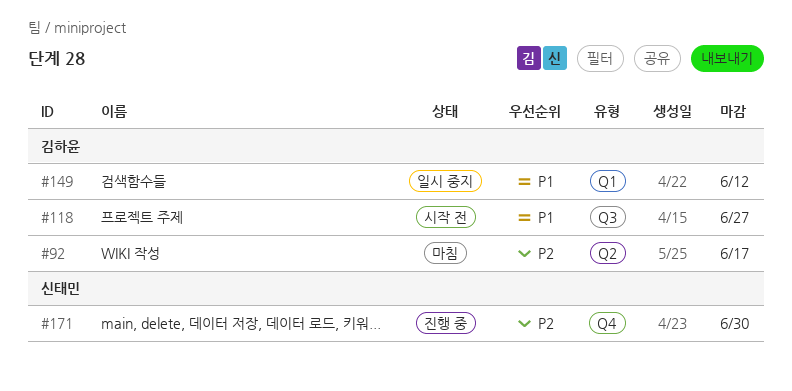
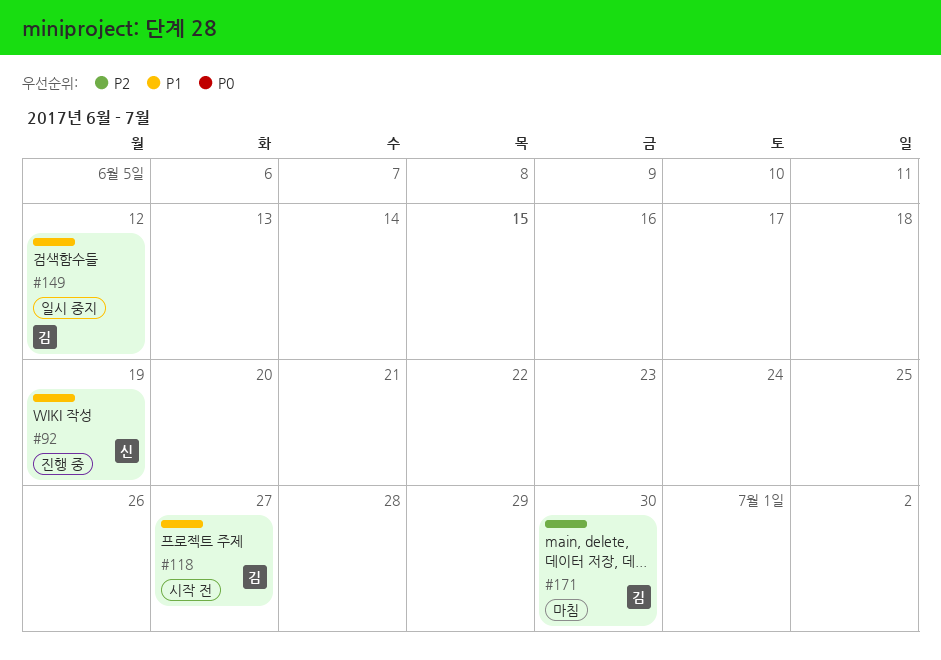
#92, status: 마침 -> 진행 중
#92, owner: 김하윤 -> 신태민
#92, priority: P2 -> P1
#92, due: Jun 17 -> Jun 19
#171, status: 진행 중 -> 마침
#171, owner: 신태민 -> 김하윤

